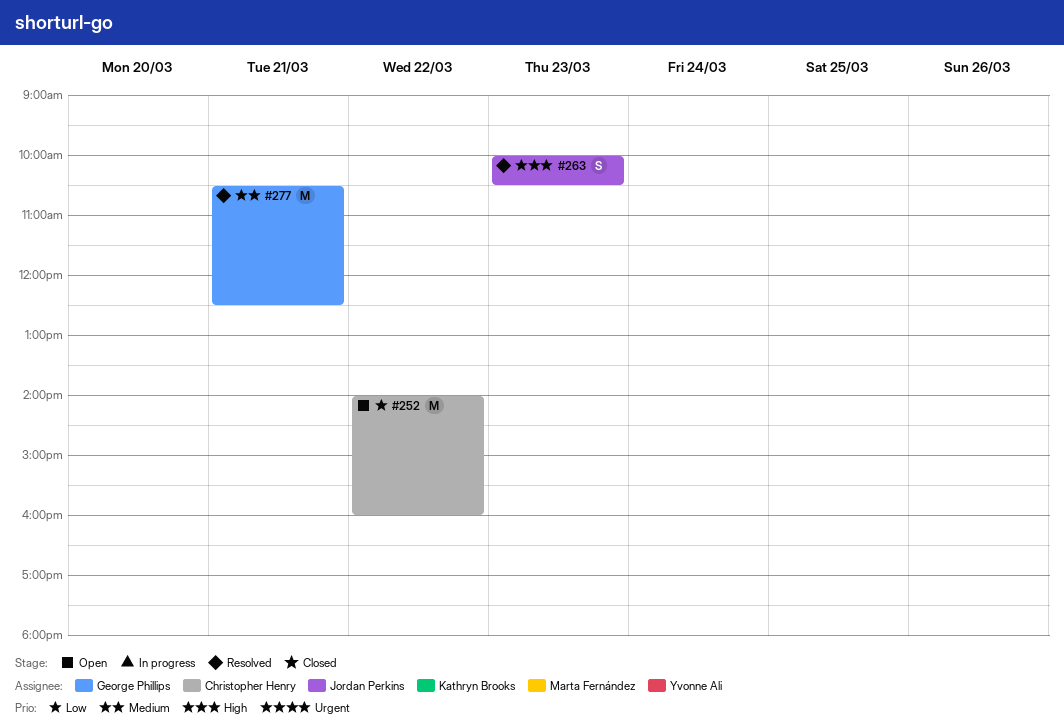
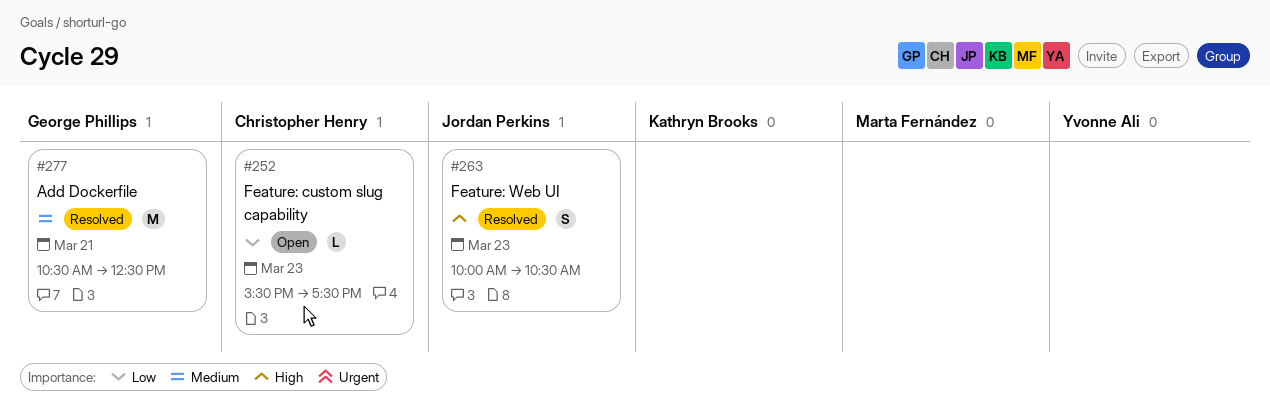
#252, estimate: M -> L
#252, day: Mar 22 -> Mar 23
#252, begins: 14:00 -> 15:30
#252, ends: 16:00 -> 17:30

